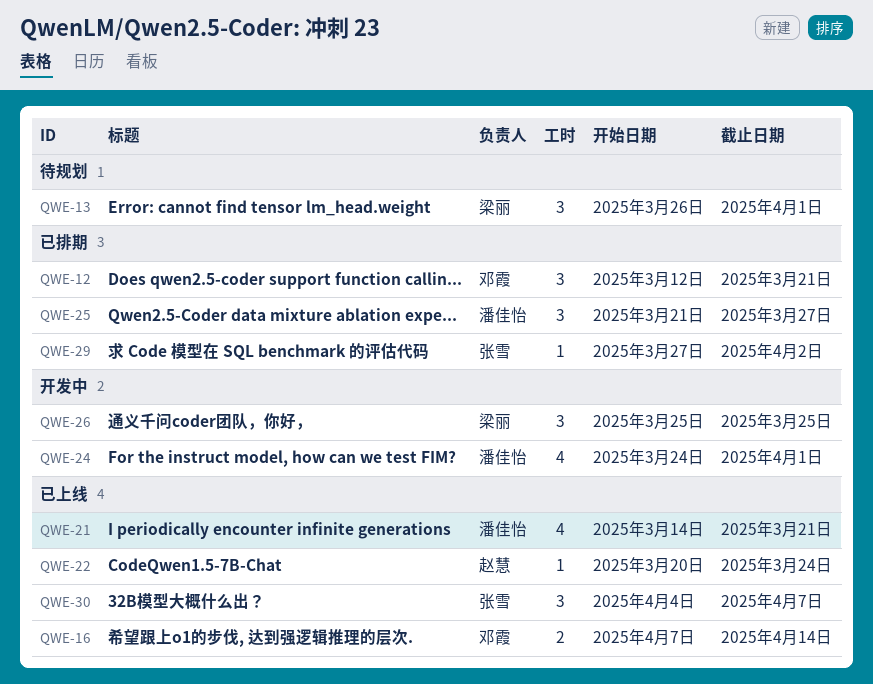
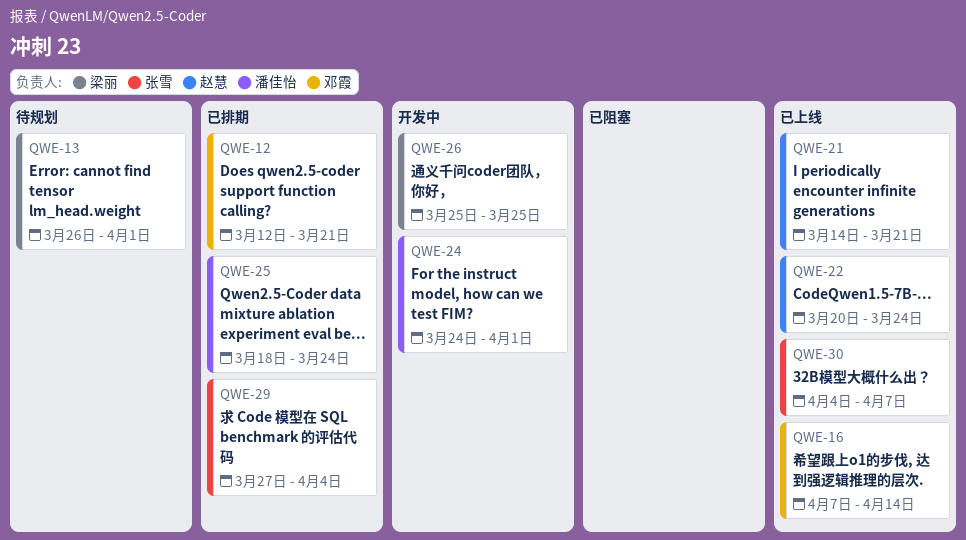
QWE-21, owner: 潘佳怡 -> 赵慧
QWE-25, start: Mar 21 -> Mar 18
QWE-25, due: Mar 27 -> Mar 24
QWE-29, due: Apr 2 -> Apr 4

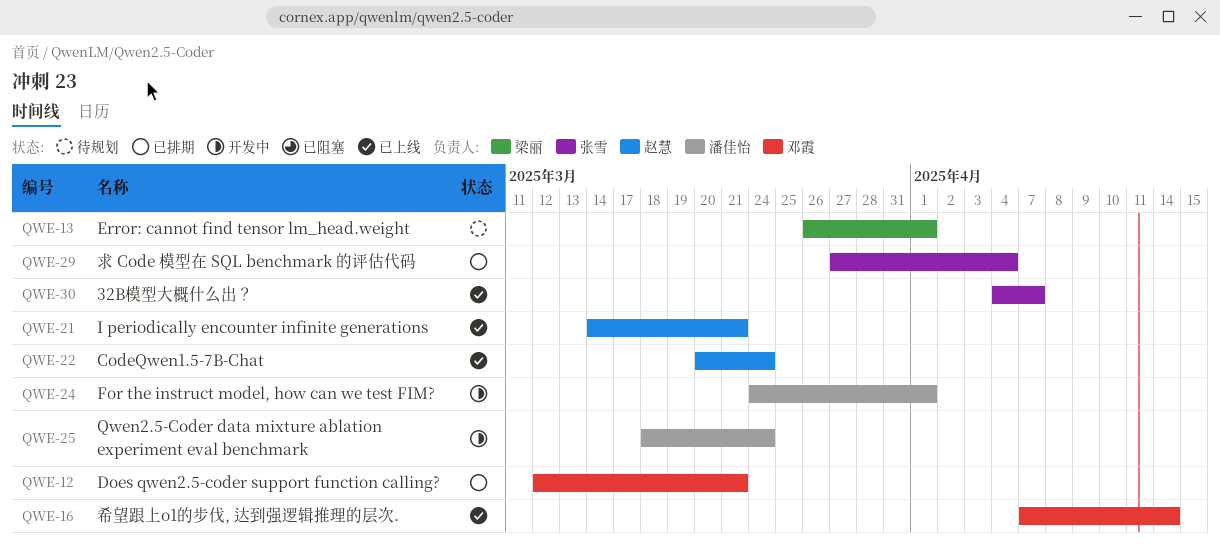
QWE-25, status: 已排期 -> 开发中
QWE-26: present -> none

